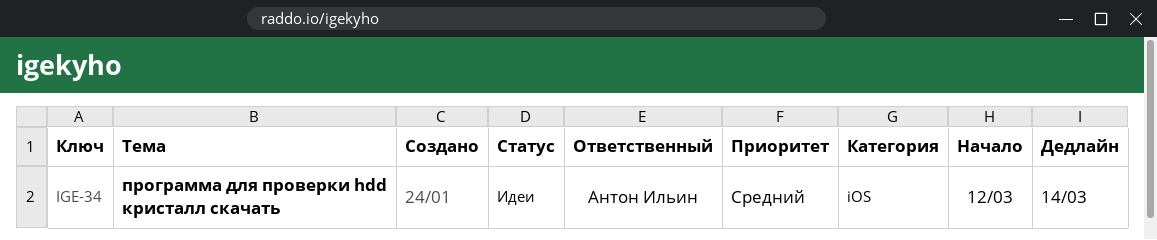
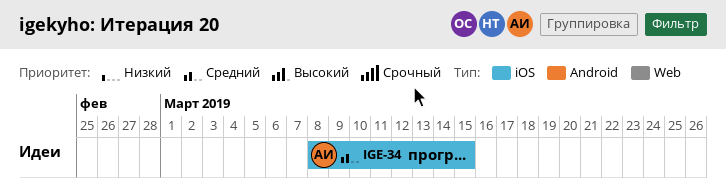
IGE-34, start: Mar 12 -> Mar 8
IGE-34, due: Mar 14 -> Mar 15

